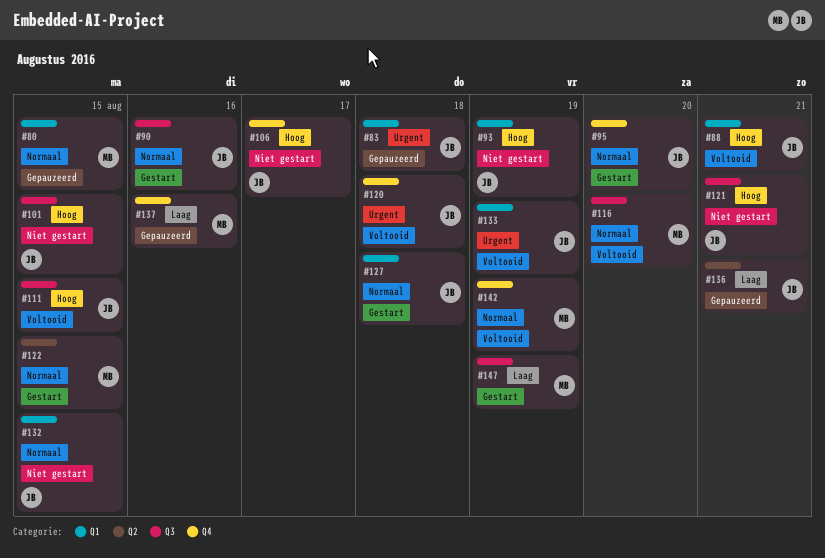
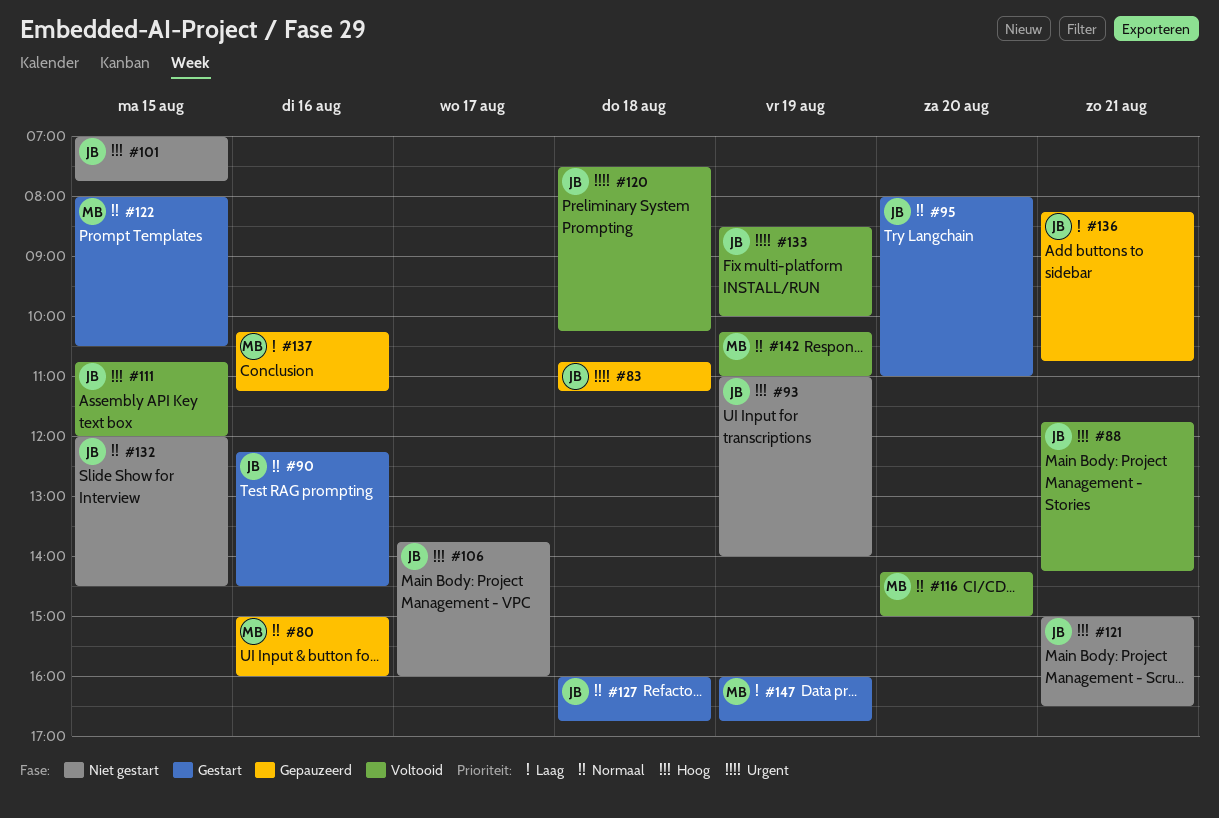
#80, day: Aug 15 -> Aug 16

